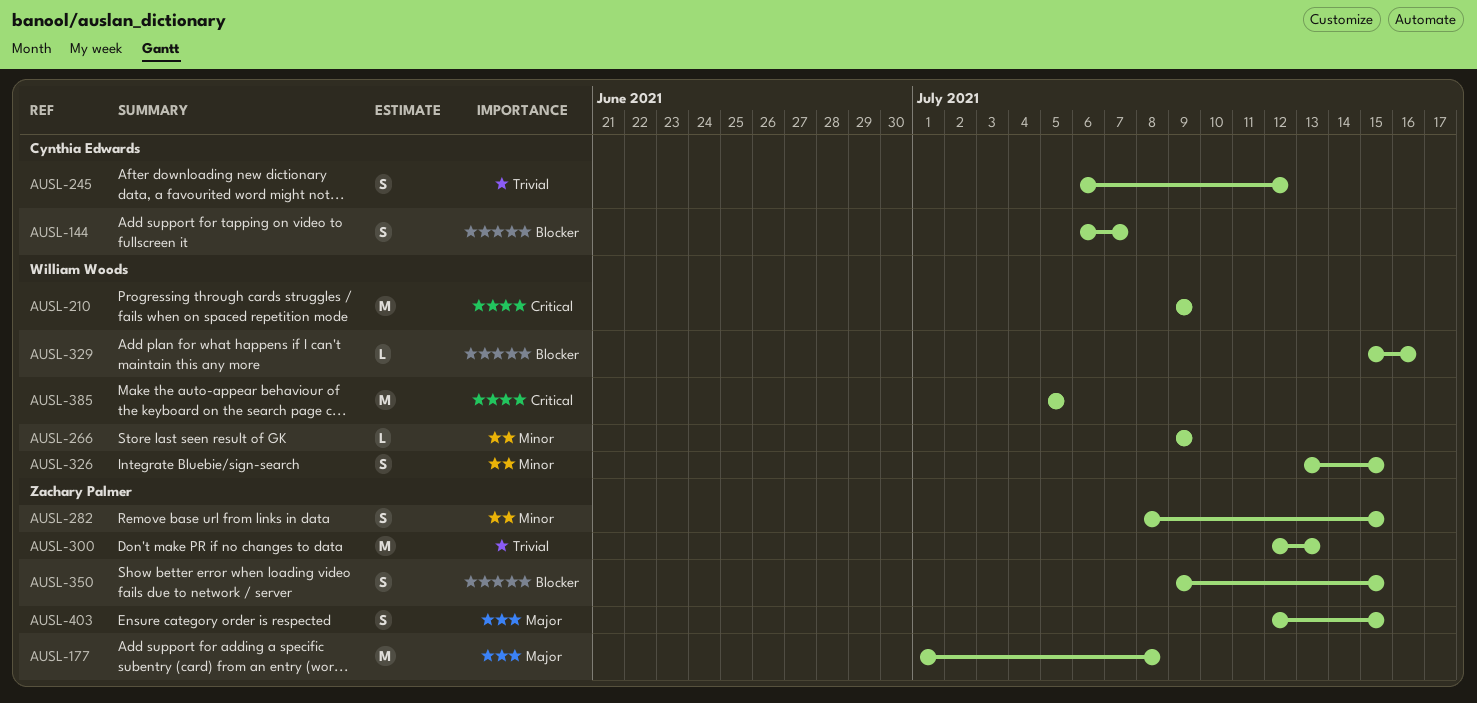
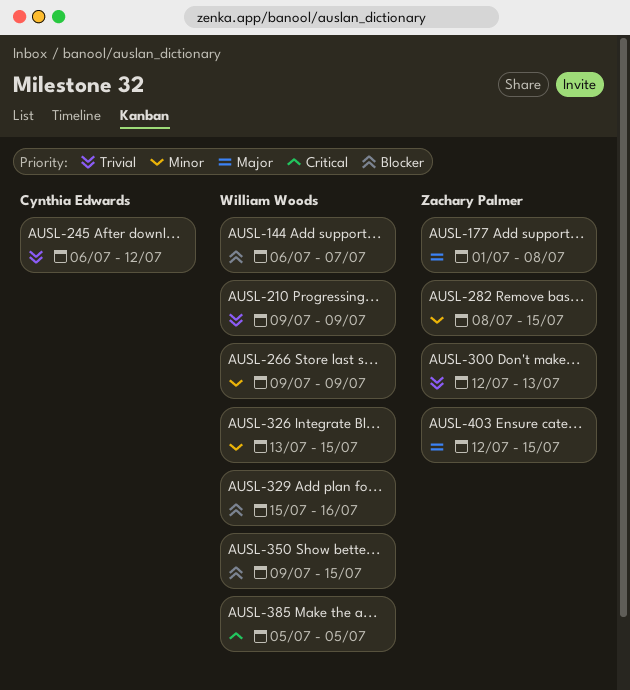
AUSL-144, owner: Cynthia Edwards -> William Woods
AUSL-210, priority: Critical -> Trivial
AUSL-350, owner: Zachary Palmer -> William Woods

